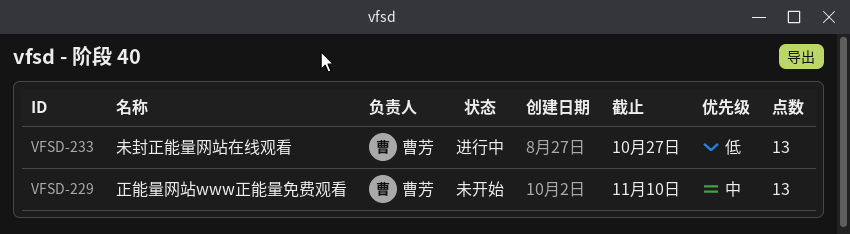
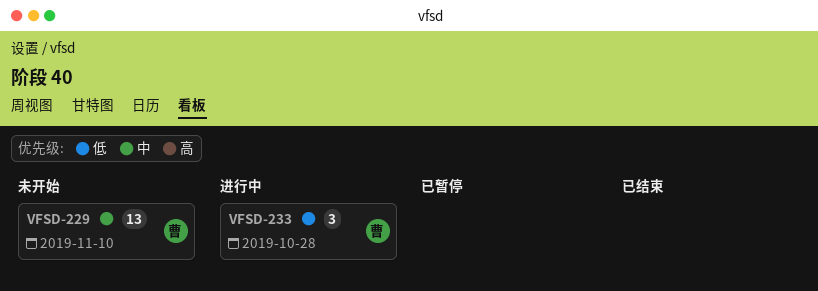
VFSD-233, estimate: 13 -> 3
VFSD-233, due: Oct 27 -> Oct 28

